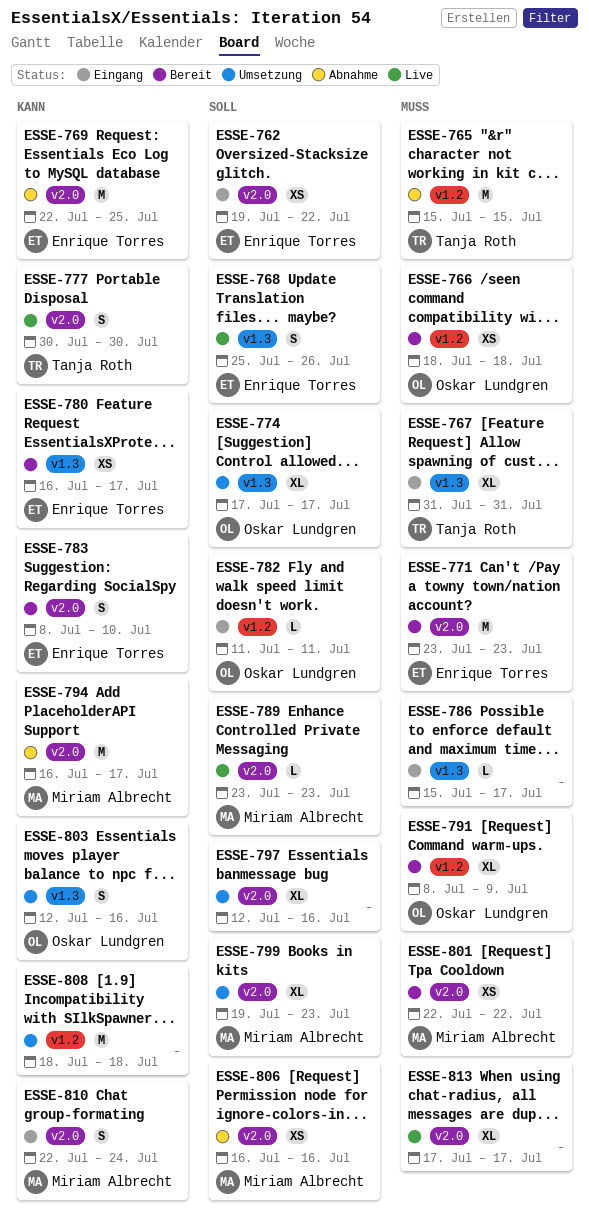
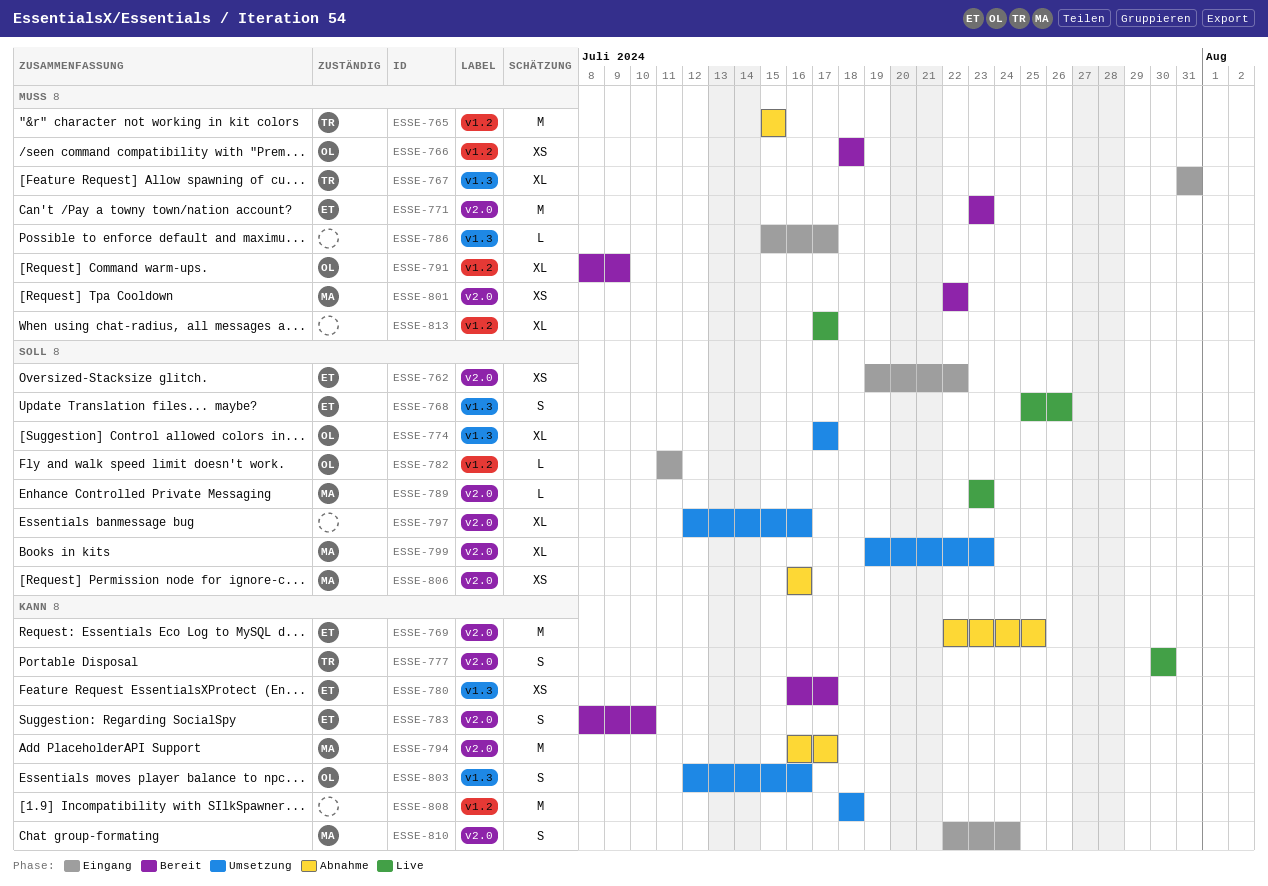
ESSE-813, label: v2.0 -> v1.2

